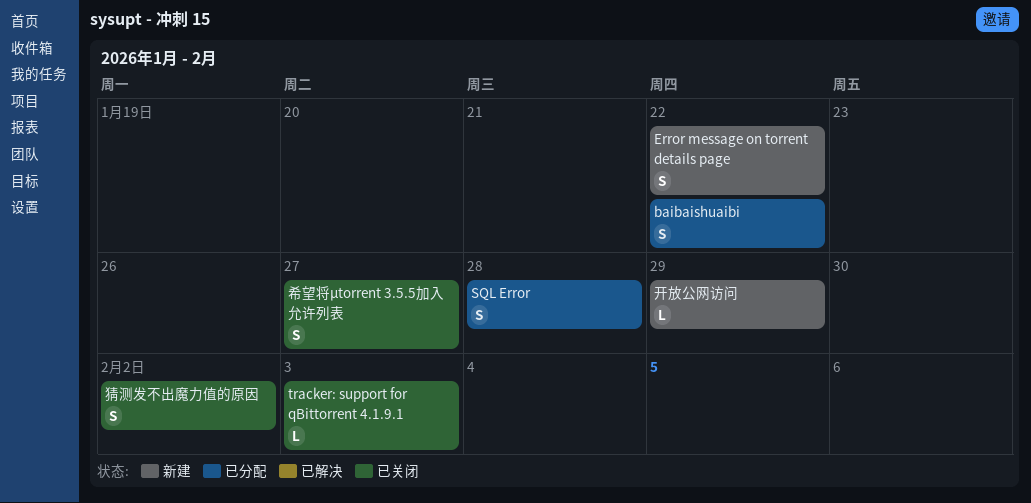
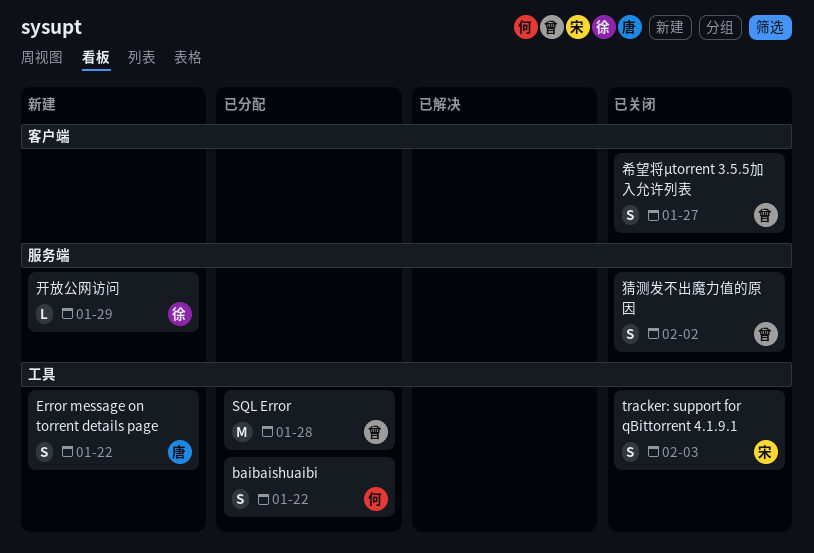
SQL Error, estimate: S -> M
tracker: support for qBittorrent 4.1.9.1, estimate: L -> S

